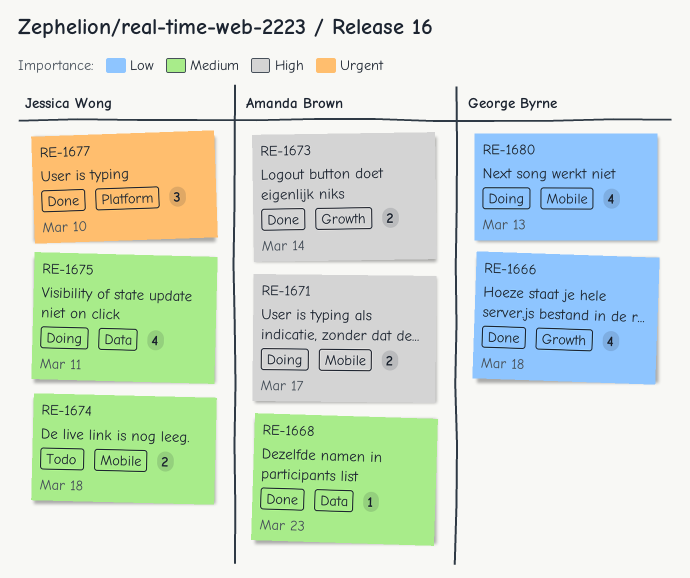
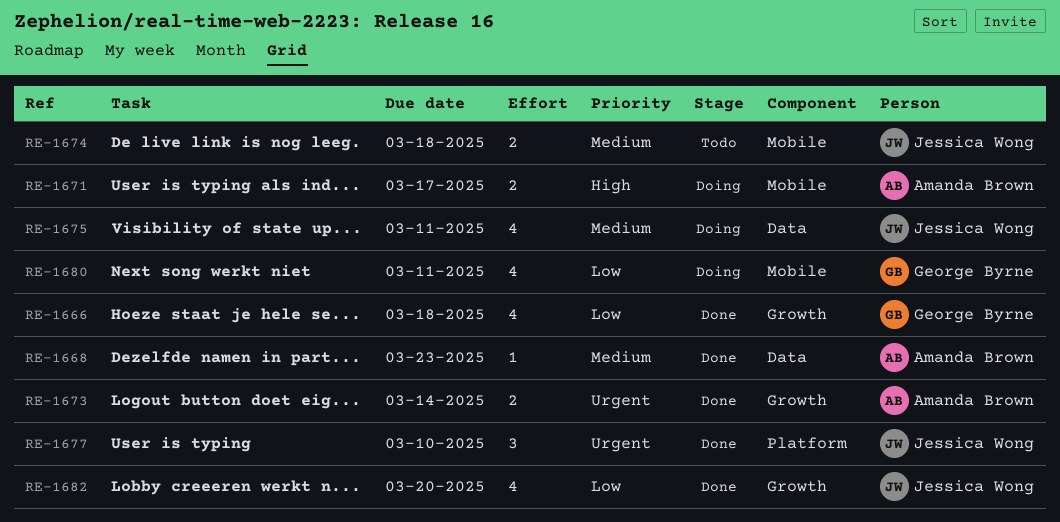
RE-1673, priority: High -> Urgent
RE-1680, due: Mar 13 -> Mar 11
RE-1682: none -> present

